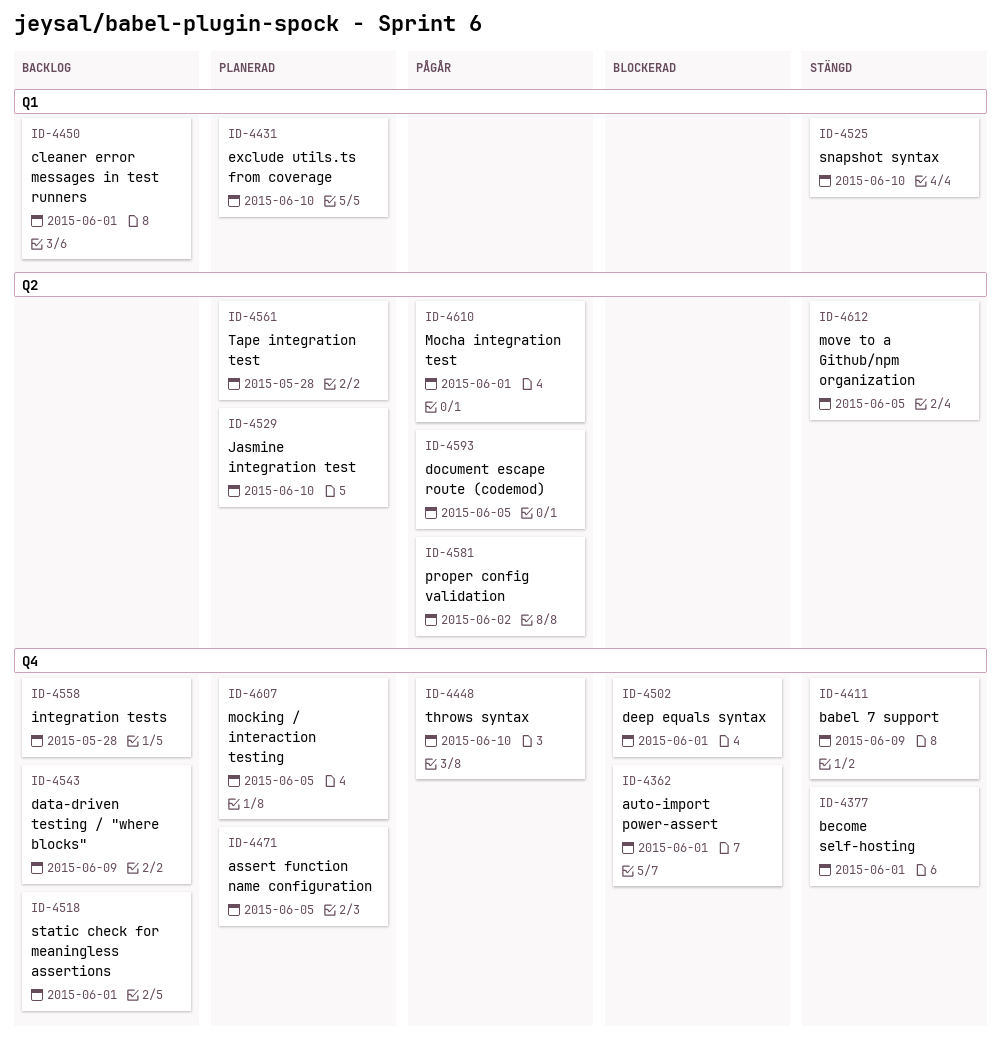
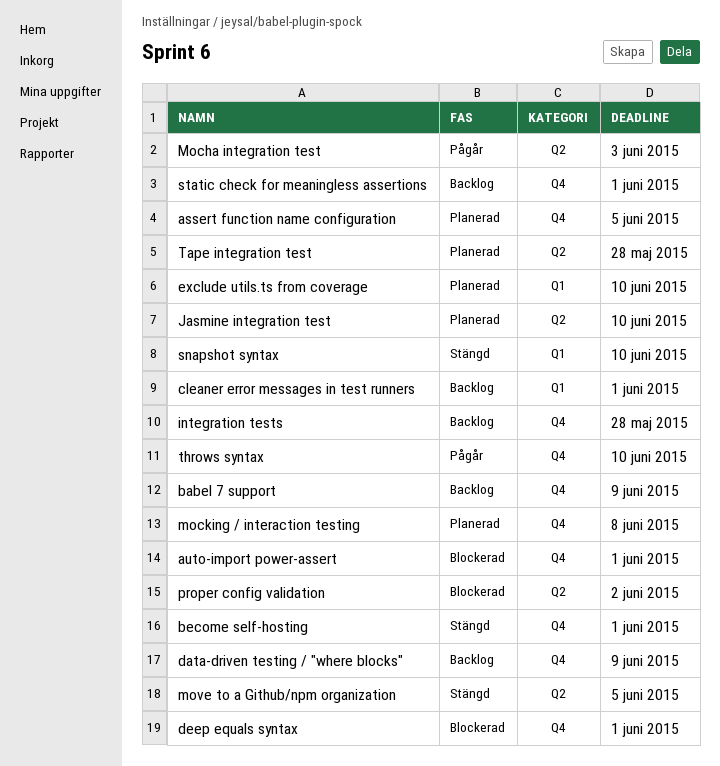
babel 7 support, status: Stängd -> Backlog
document escape route (codemod): present -> none
Mocha integration test, due: Jun 1 -> Jun 3
mocking / interaction testing, due: Jun 5 -> Jun 8
proper config validation, status: Pågår -> Blockerad

